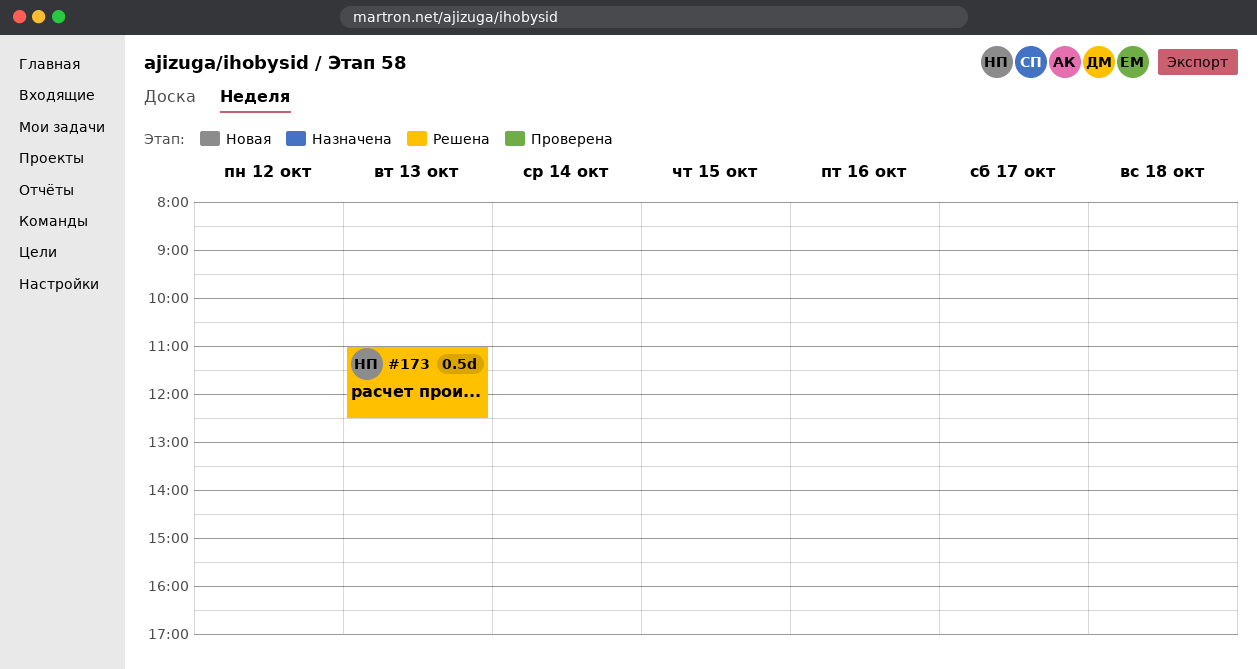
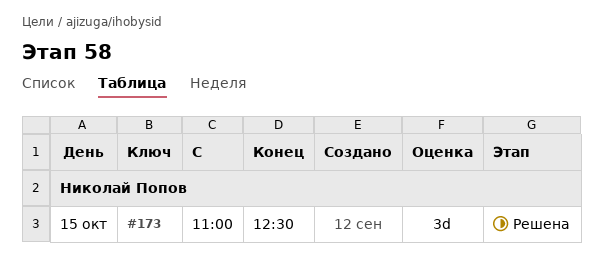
#173, estimate: 0.5d -> 3d
#173, day: Oct 13 -> Oct 15

